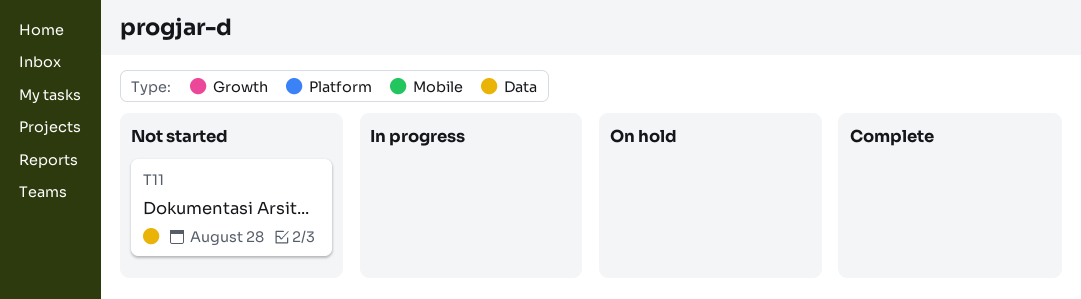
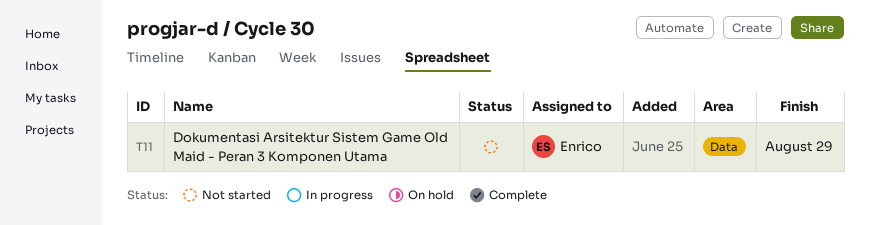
T11, due: Aug 28 -> Aug 29

